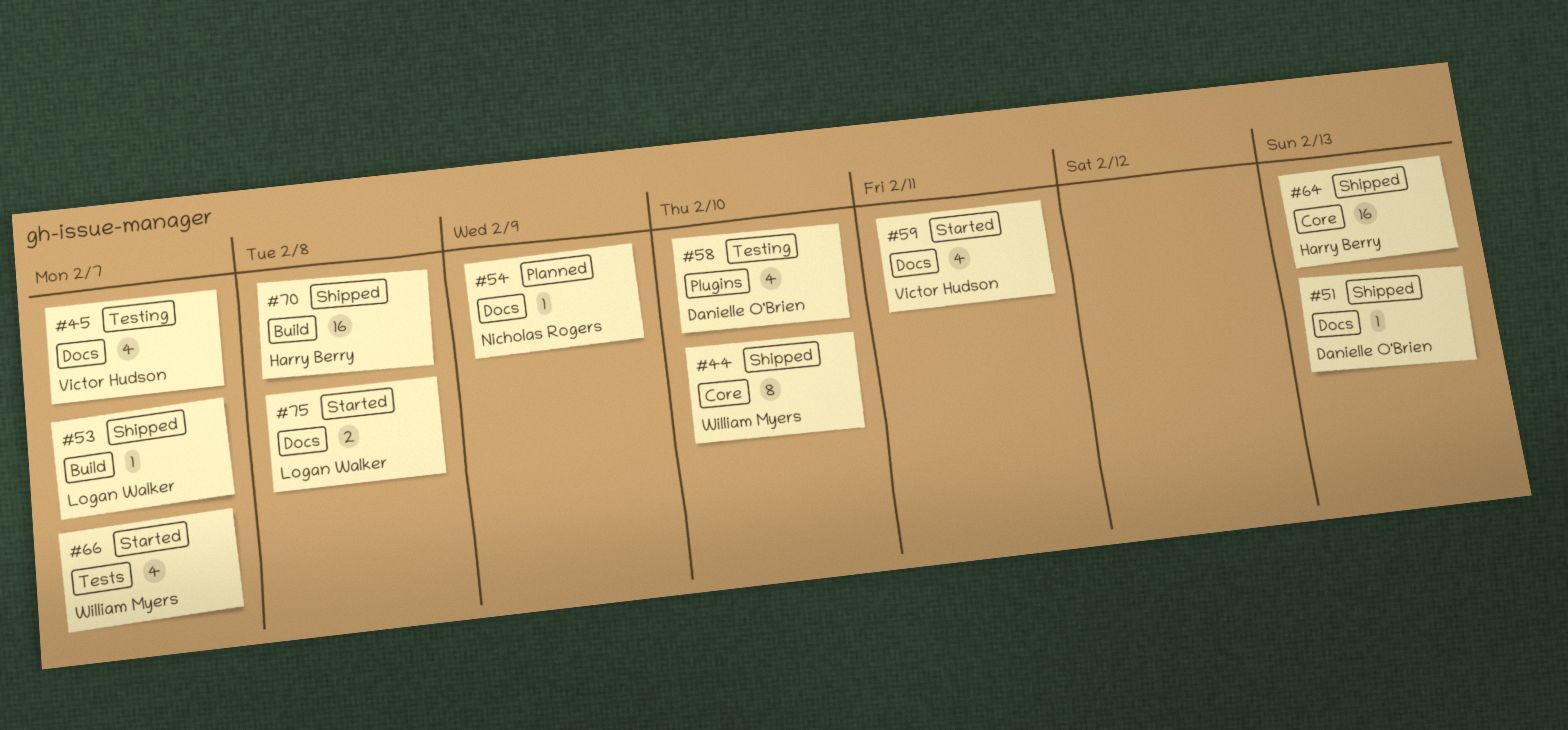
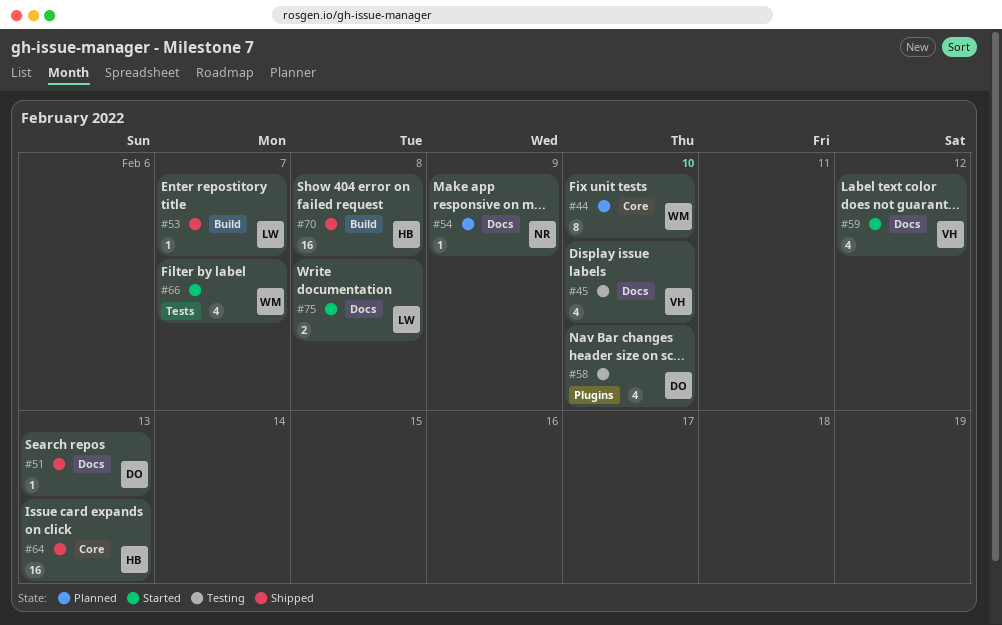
#44, status: Shipped -> Planned
#45, due: Feb 7 -> Feb 10
#59, due: Feb 11 -> Feb 12

